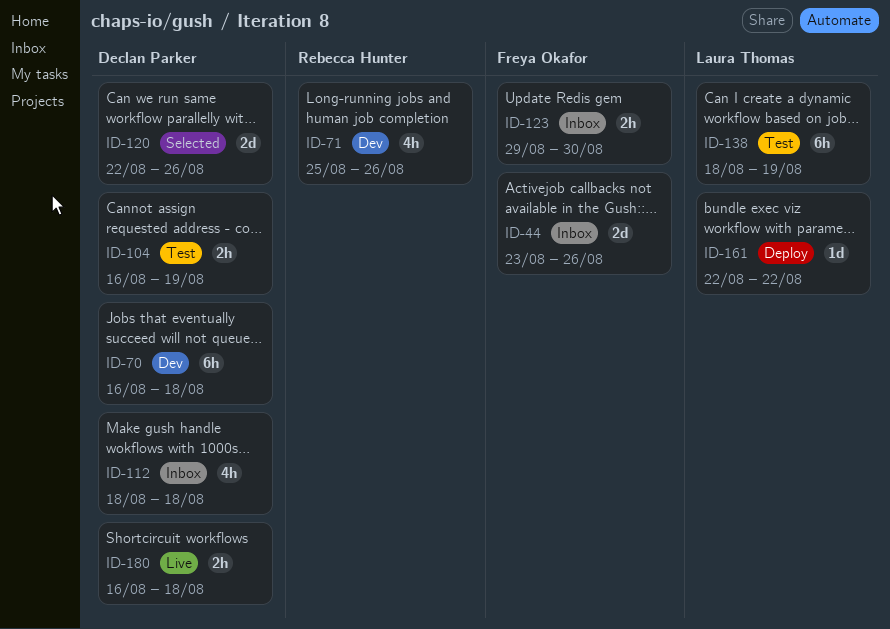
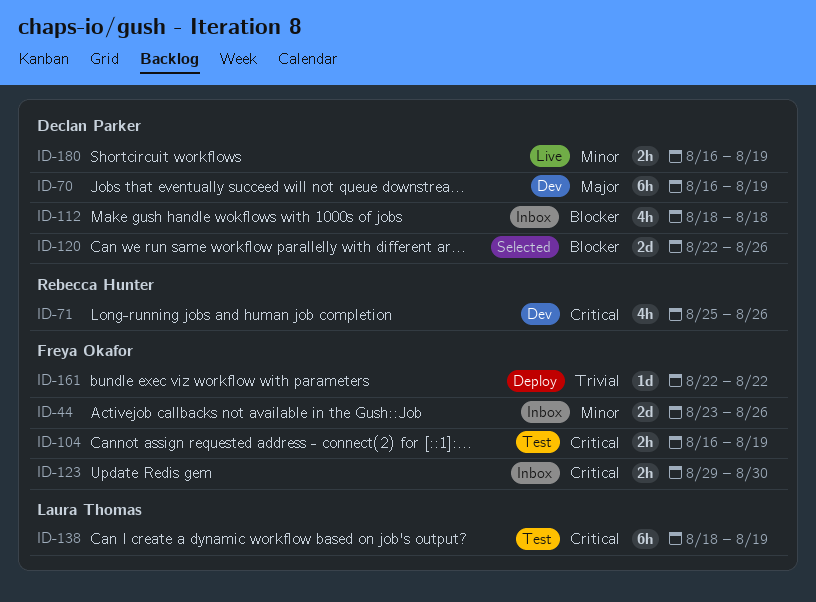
ID-70, due: Aug 18 -> Aug 19
ID-104, owner: Declan Parker -> Freya Okafor
ID-161, owner: Laura Thomas -> Freya Okafor
ID-180, due: Aug 18 -> Aug 19

